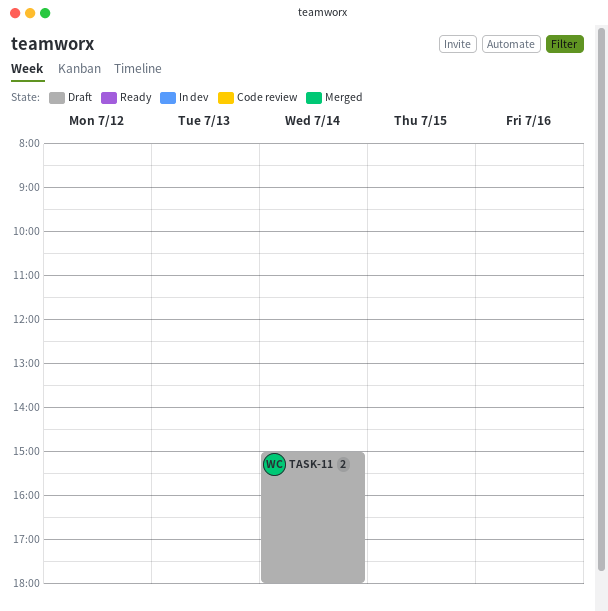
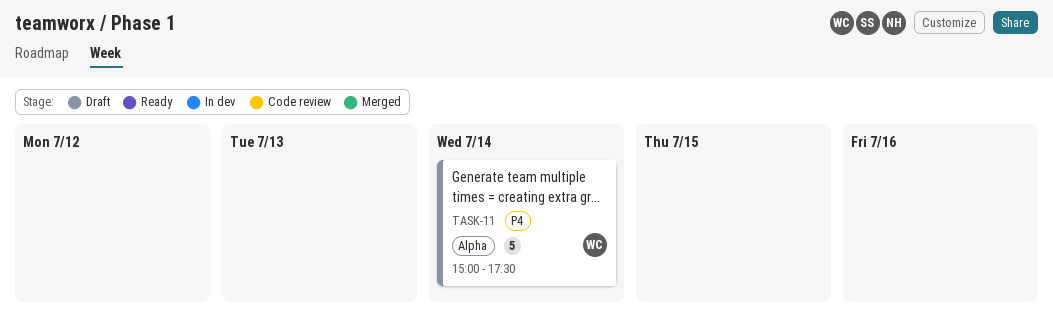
TASK-11, estimate: 2 -> 5
TASK-11, ends: 18:00 -> 17:30

